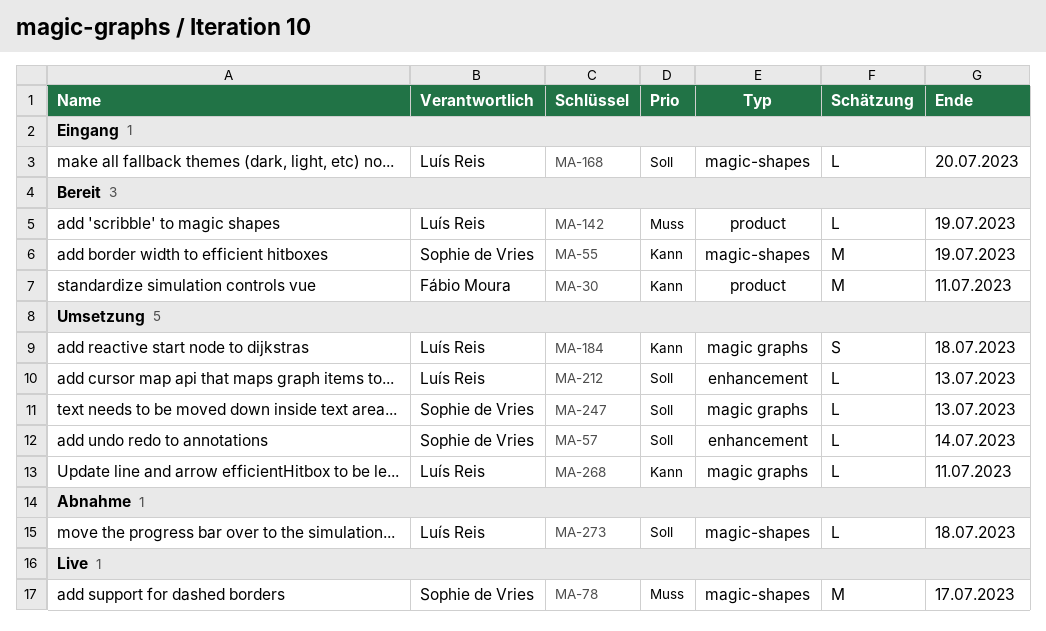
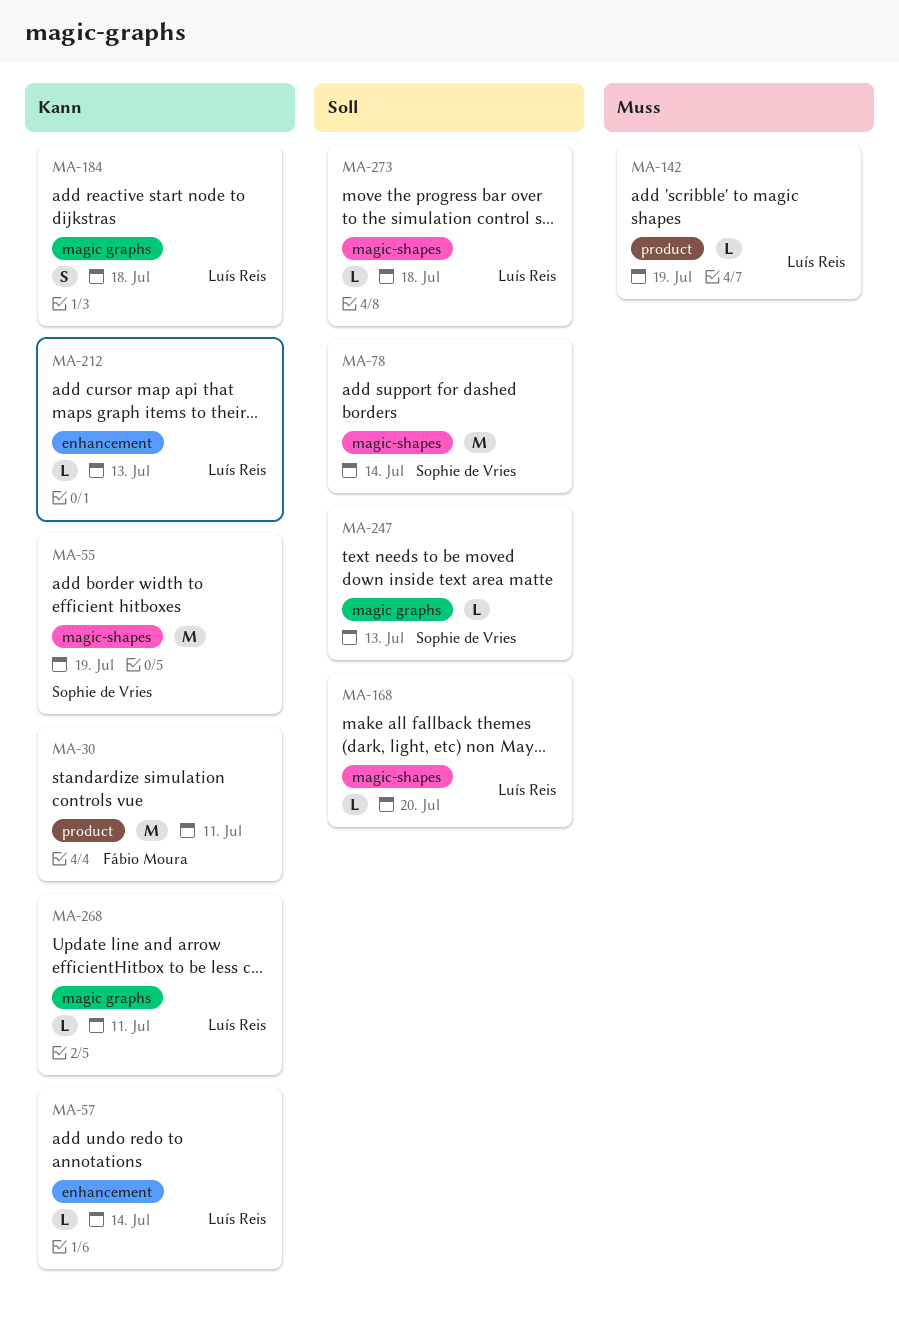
MA-57, owner: Sophie de Vries -> Luís Reis
MA-57, priority: Soll -> Kann
MA-78, priority: Muss -> Soll
MA-78, due: Jul 17 -> Jul 14
MA-212, priority: Soll -> Kann

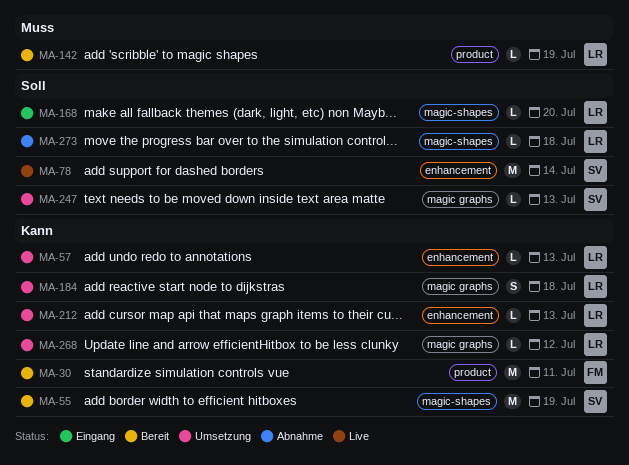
MA-57, due: Jul 14 -> Jul 13
MA-78, label: magic-shapes -> enhancement
MA-268, due: Jul 11 -> Jul 12

